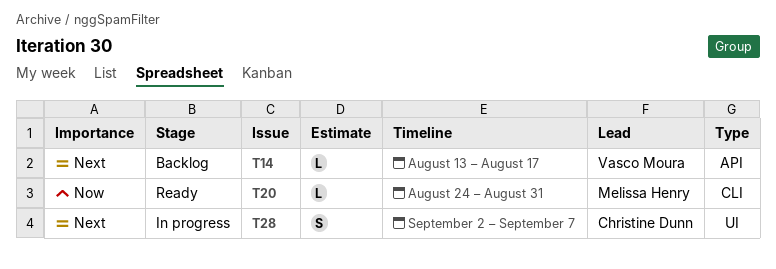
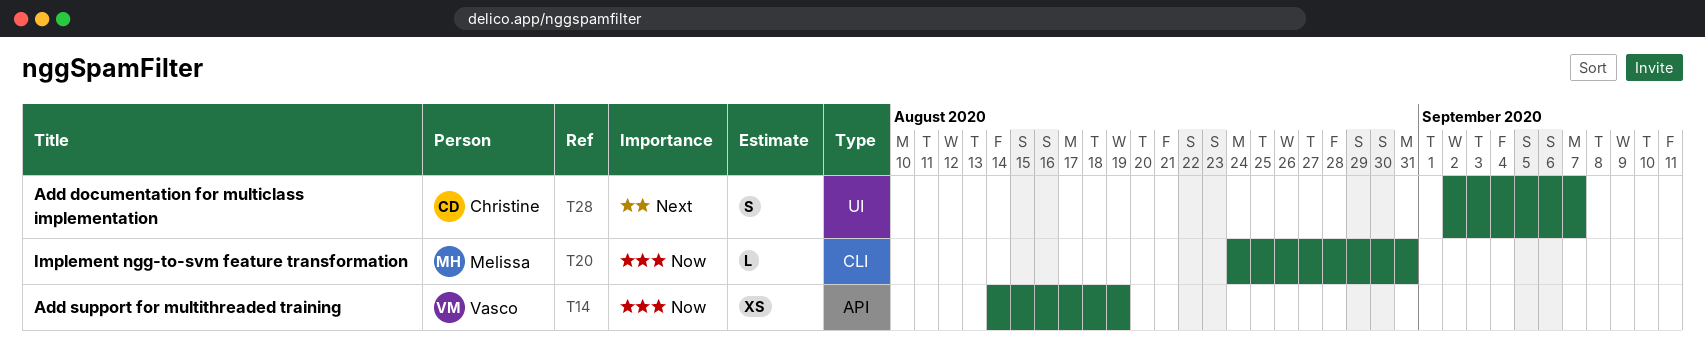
T14, priority: Next -> Now
T14, estimate: L -> XS
T14, start: Aug 13 -> Aug 14
T14, due: Aug 17 -> Aug 19

